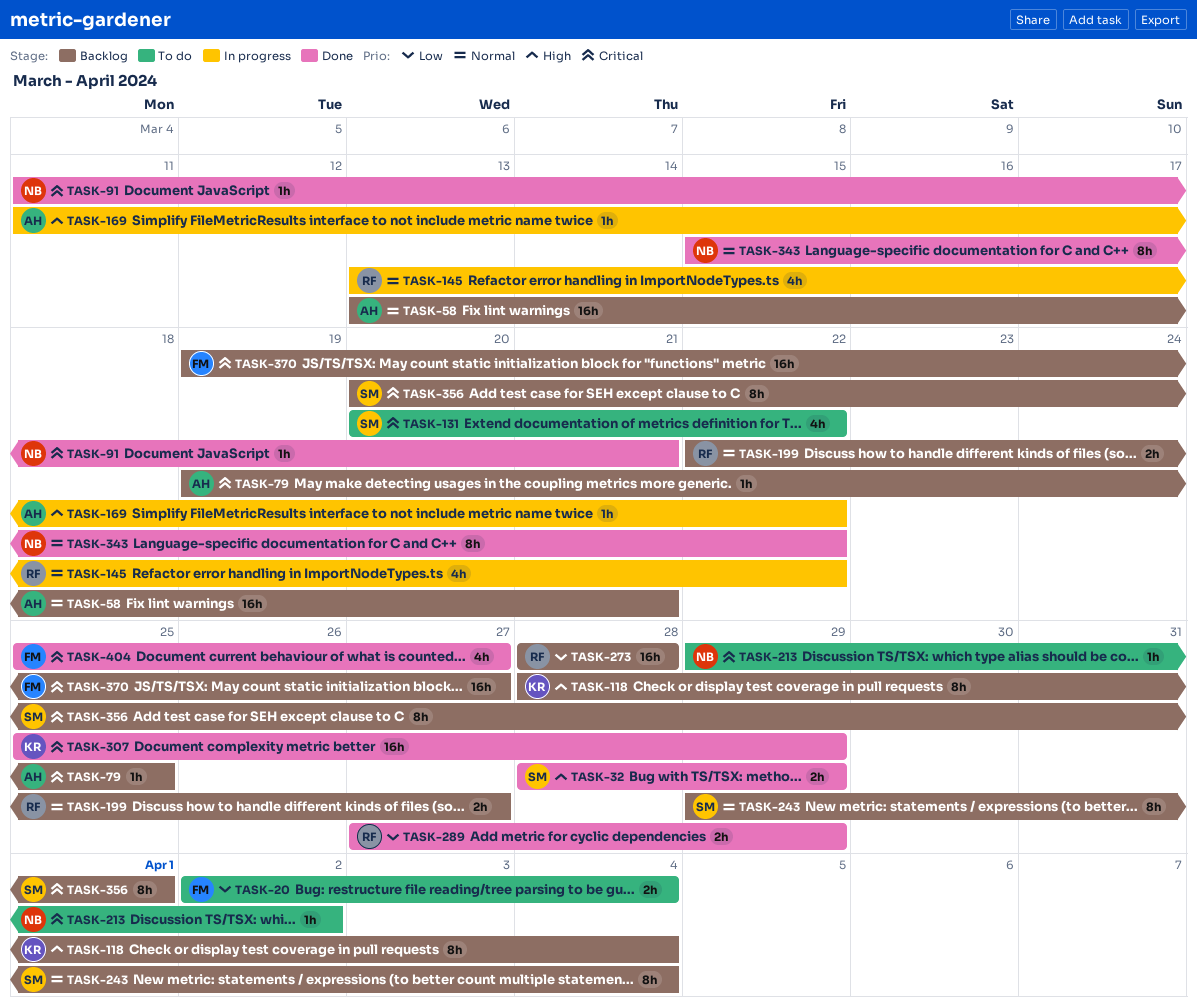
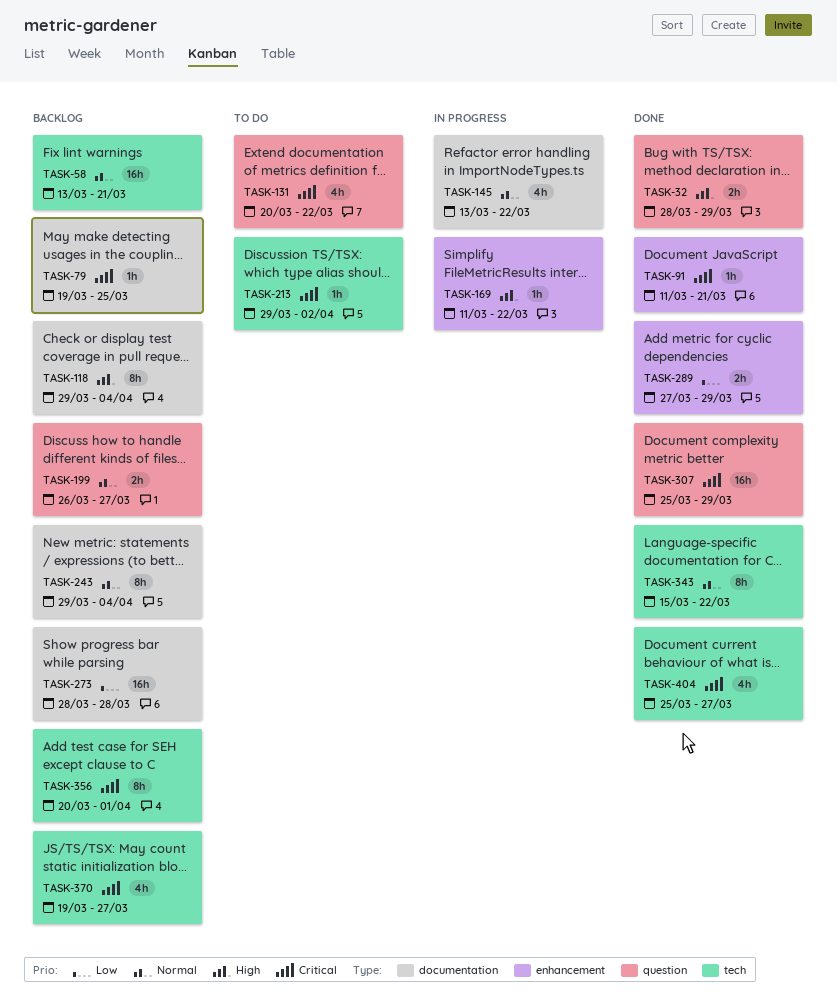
TASK-20: present -> none
TASK-118, start: Mar 28 -> Mar 29
TASK-199, start: Mar 22 -> Mar 26
TASK-370, estimate: 16h -> 4h

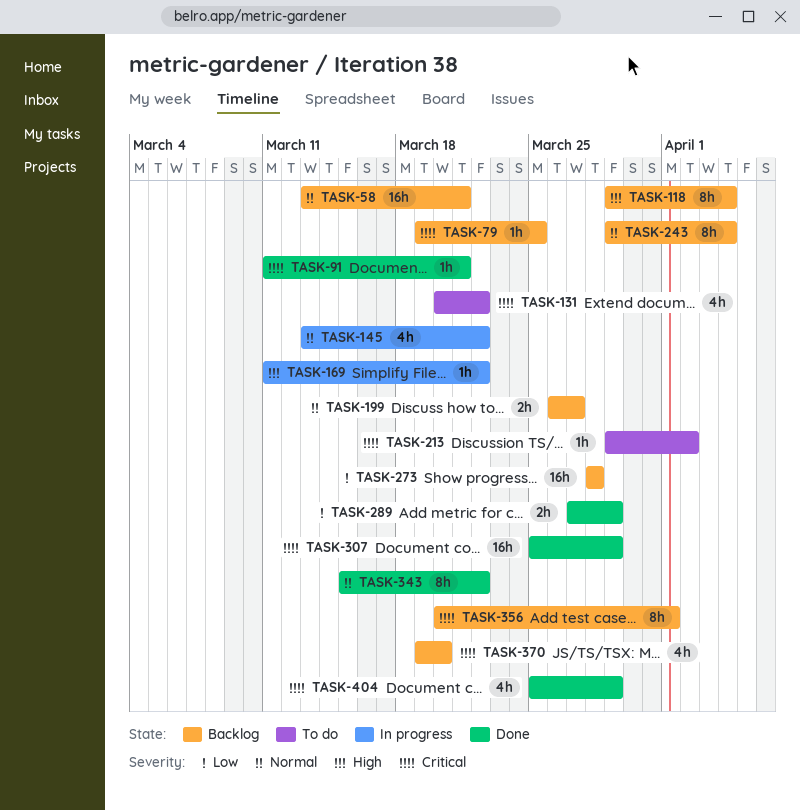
TASK-32: present -> none
TASK-370, due: Mar 27 -> Mar 20
TASK-404, due: Mar 27 -> Mar 29

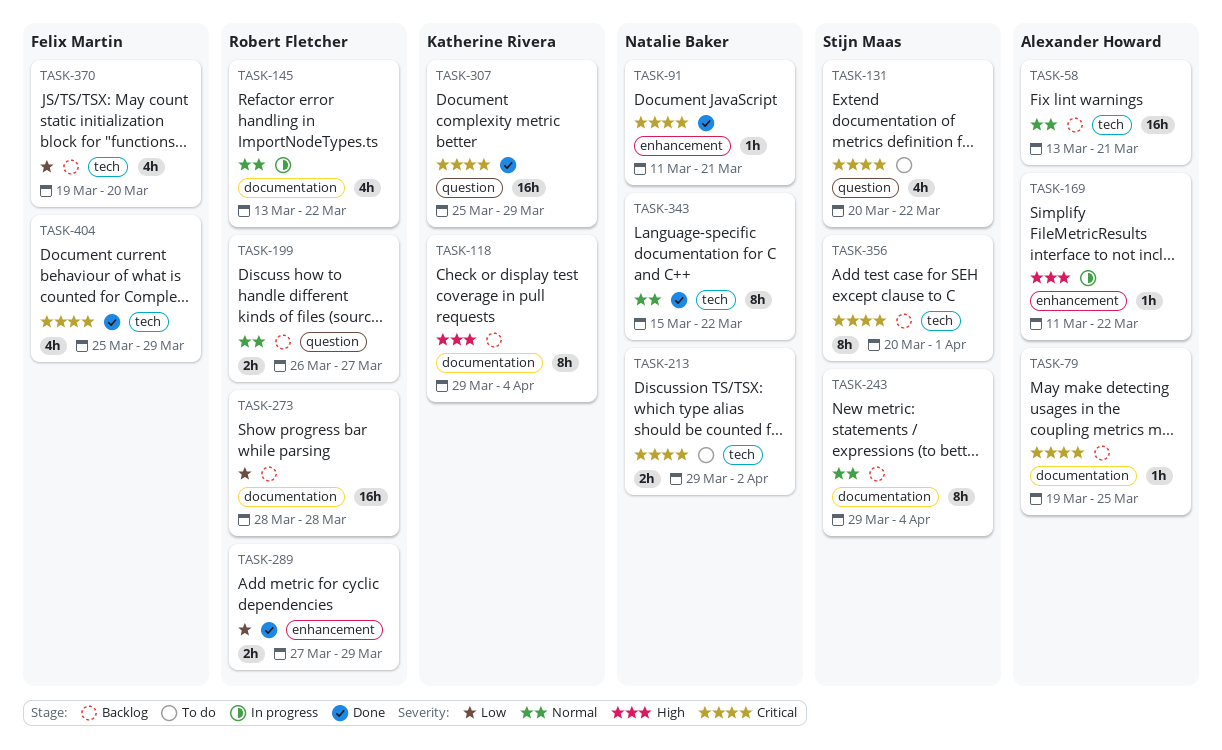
TASK-213, estimate: 1h -> 2h
TASK-370, priority: Critical -> Low

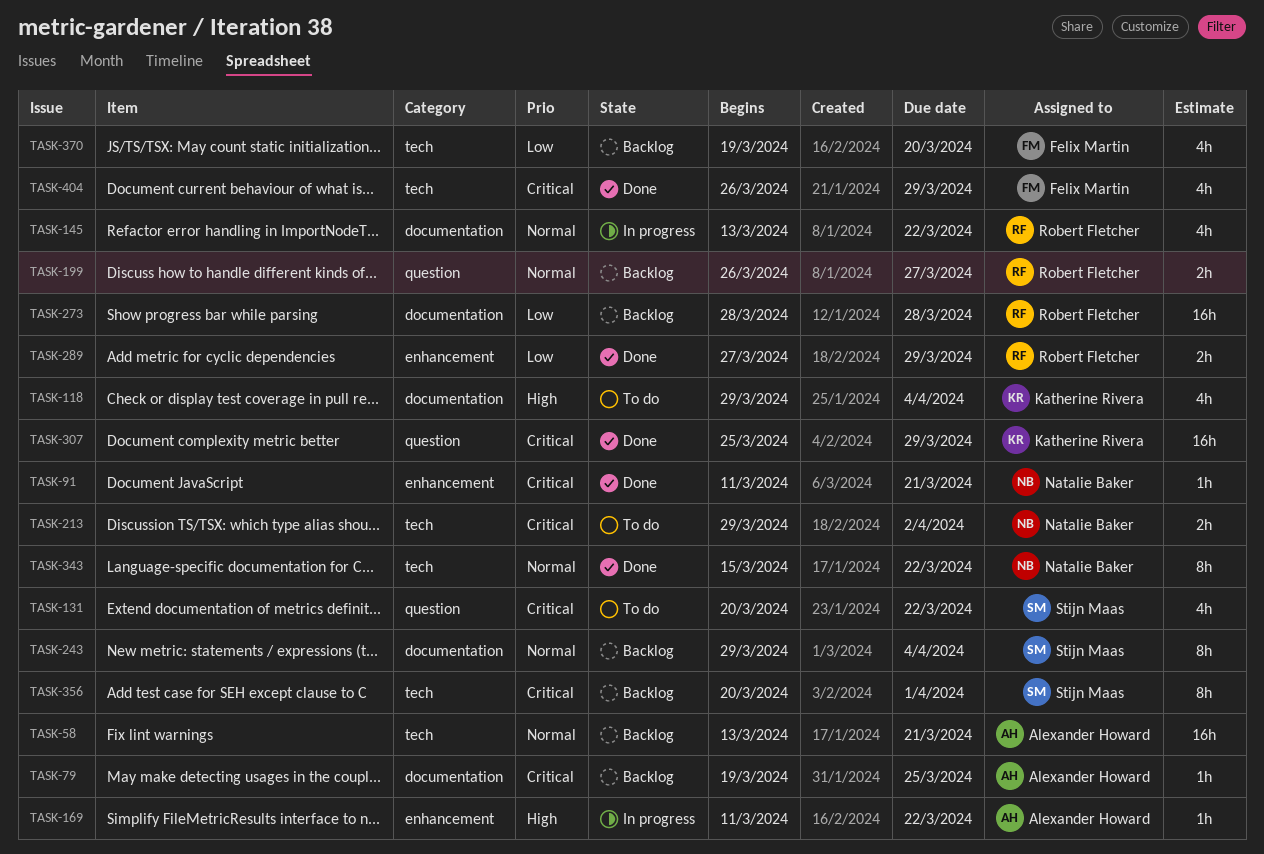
TASK-118, status: Backlog -> To do
TASK-118, estimate: 8h -> 4h
TASK-404, start: Mar 25 -> Mar 26

